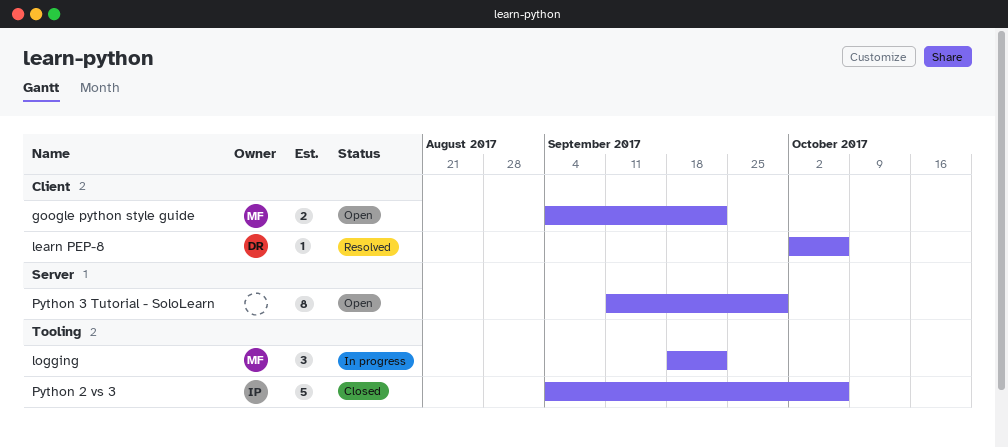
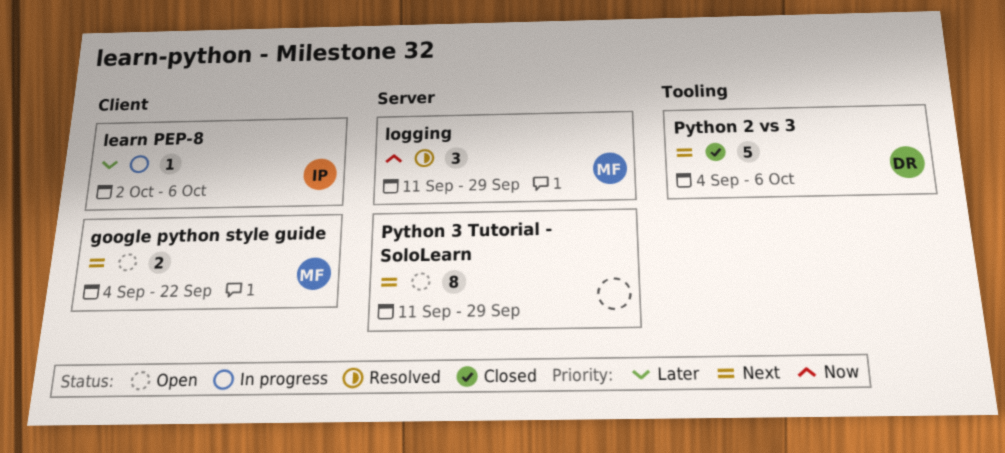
learn PEP-8, status: Resolved -> In progress
learn PEP-8, owner: DR -> IP
logging, status: In progress -> Resolved
logging, label: Tooling -> Server
logging, start: Sep 18 -> Sep 11
logging, due: Sep 22 -> Sep 29
Python 2 vs 3, owner: IP -> DR

